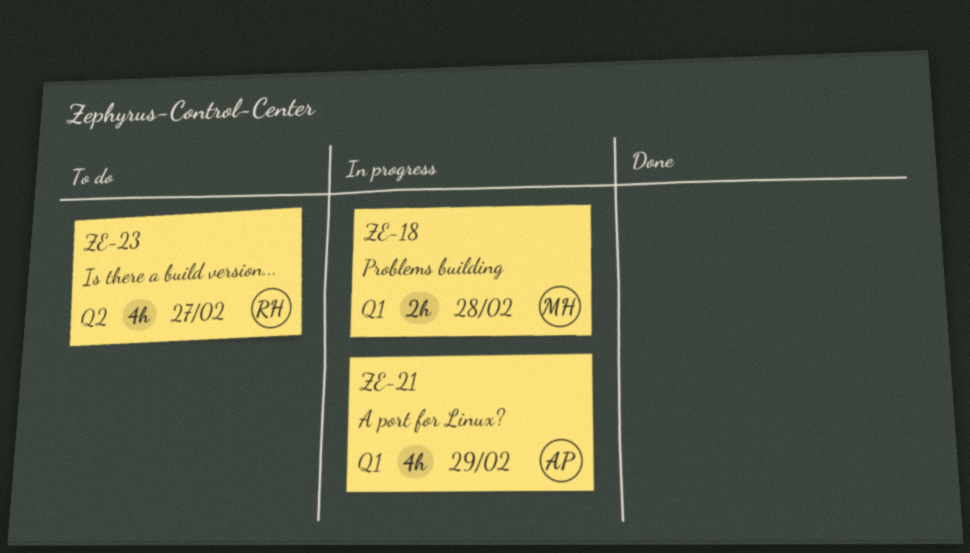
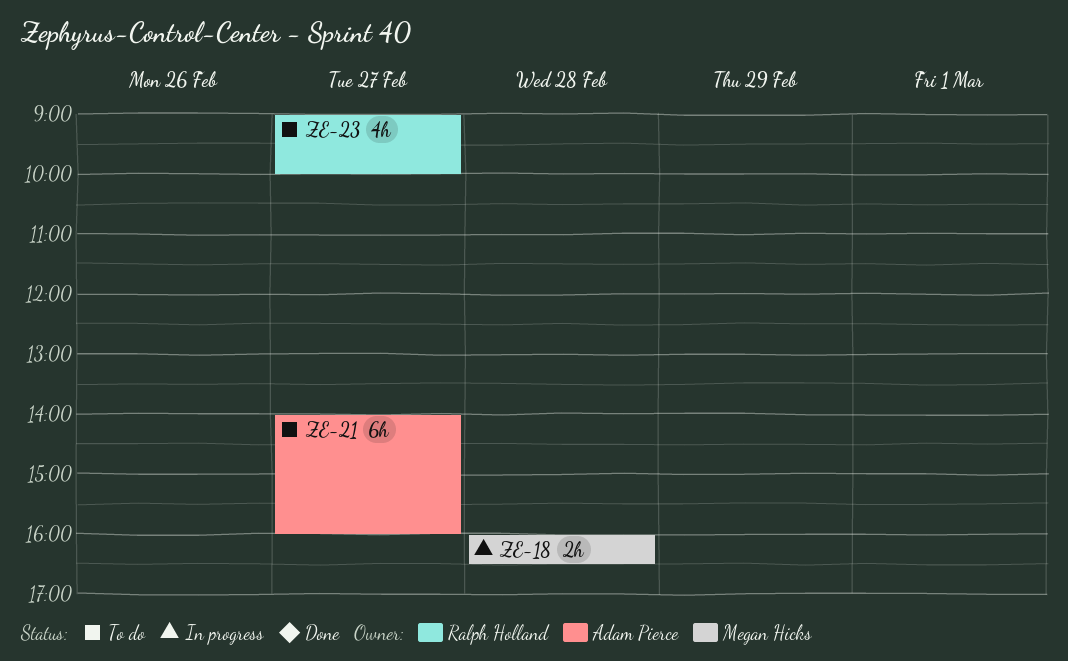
ZE-21, status: In progress -> To do
ZE-21, estimate: 4h -> 6h
ZE-21, day: Feb 29 -> Feb 27

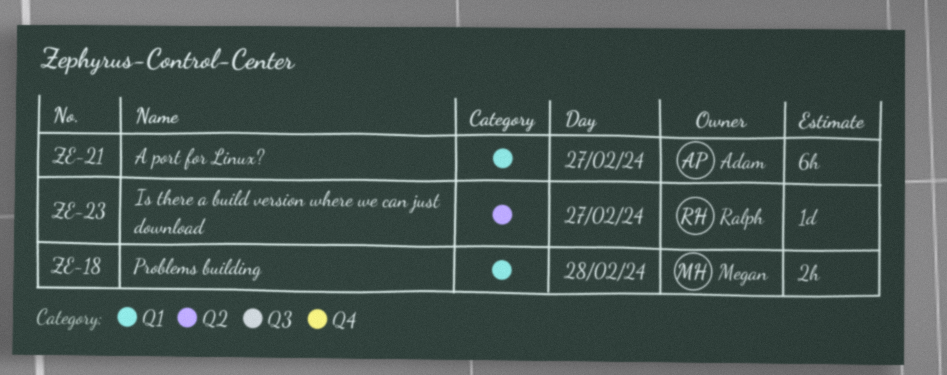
ZE-23, estimate: 4h -> 1d

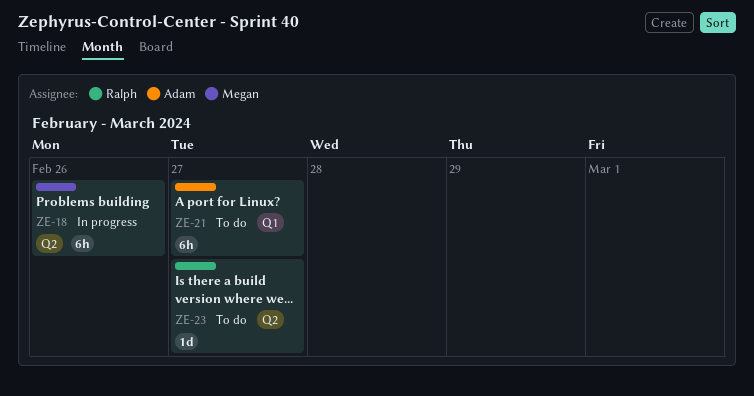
ZE-18, label: Q1 -> Q2
ZE-18, estimate: 2h -> 6h
ZE-18, day: Feb 28 -> Feb 26

